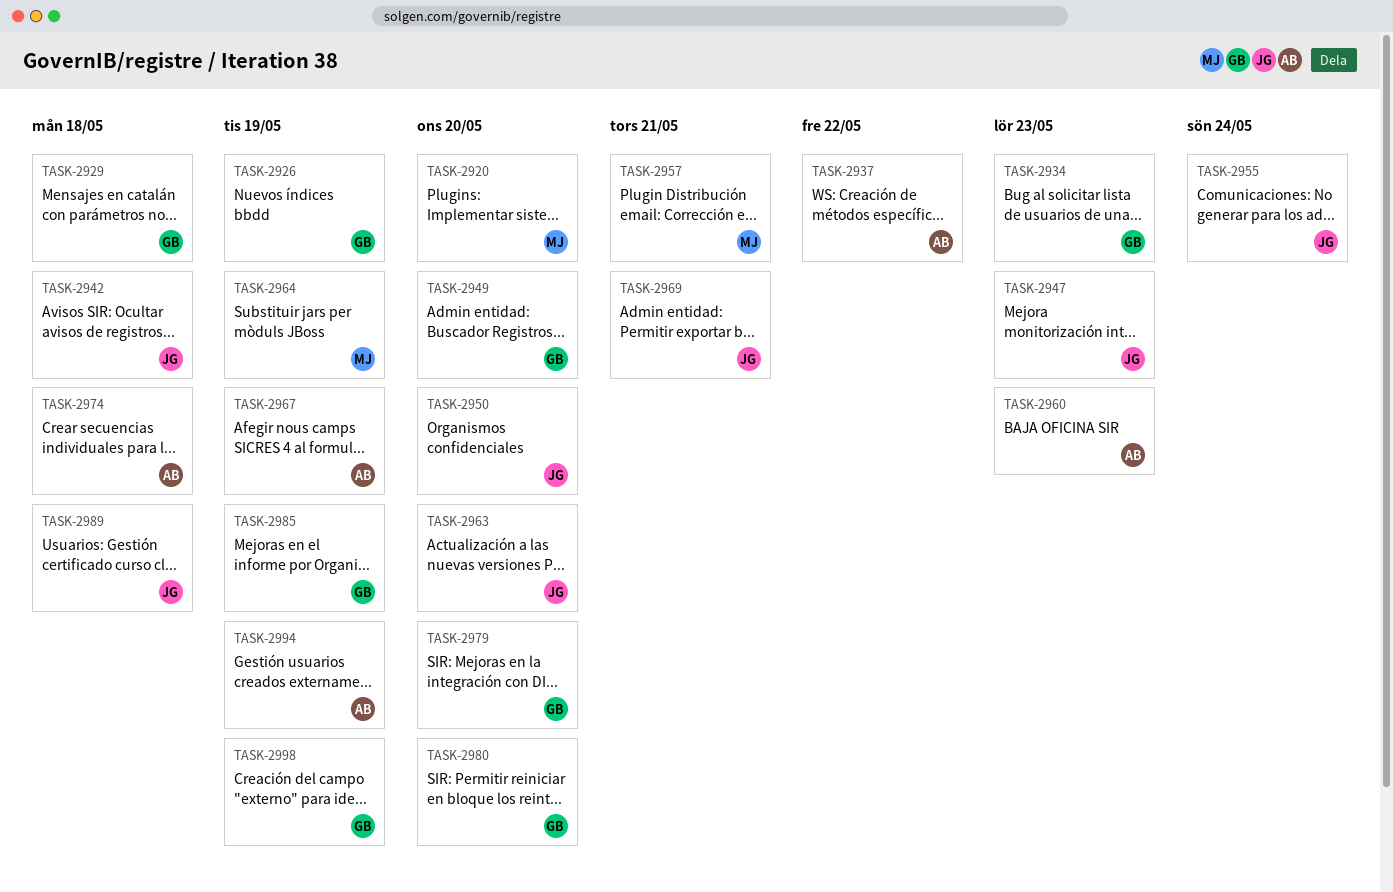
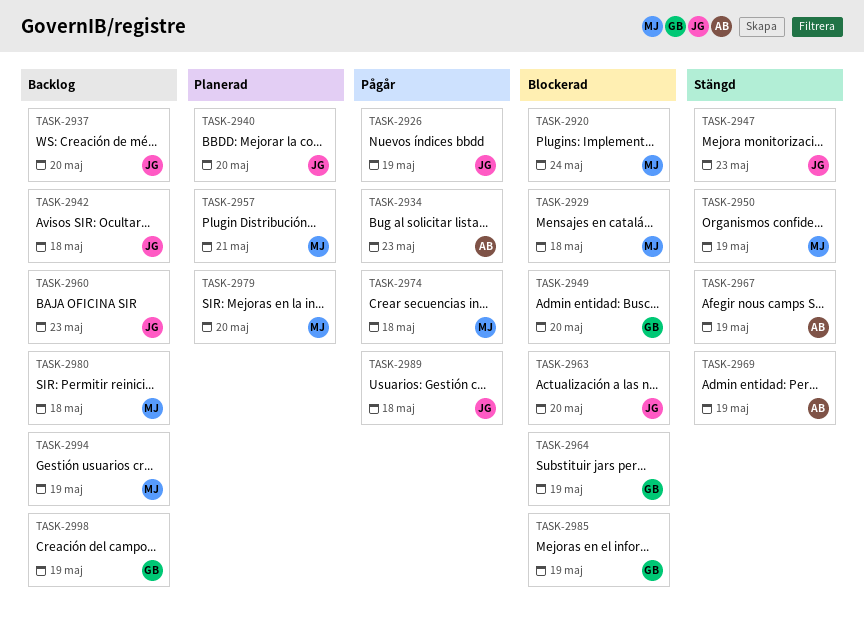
TASK-2920, due: May 20 -> May 24
TASK-2926, owner: GB -> JG
TASK-2929, owner: GB -> MJ
TASK-2934, owner: GB -> AB
TASK-2937, owner: AB -> JG
TASK-2937, due: May 22 -> May 20
TASK-2940: none -> present
TASK-2950, owner: JG -> MJ
TASK-2950, due: May 20 -> May 19
TASK-2955: present -> none
TASK-2960, owner: AB -> JG
TASK-2964, owner: MJ -> GB
TASK-2969, owner: JG -> AB
TASK-2969, due: May 21 -> May 19
TASK-2974, owner: AB -> MJ
TASK-2979, owner: GB -> MJ
TASK-2980, owner: GB -> MJ
TASK-2980, due: May 20 -> May 18
TASK-2994, owner: AB -> MJ

